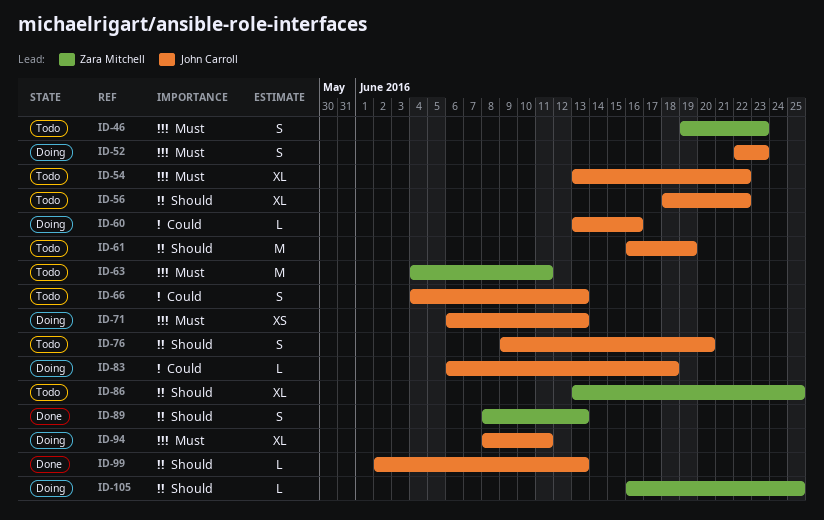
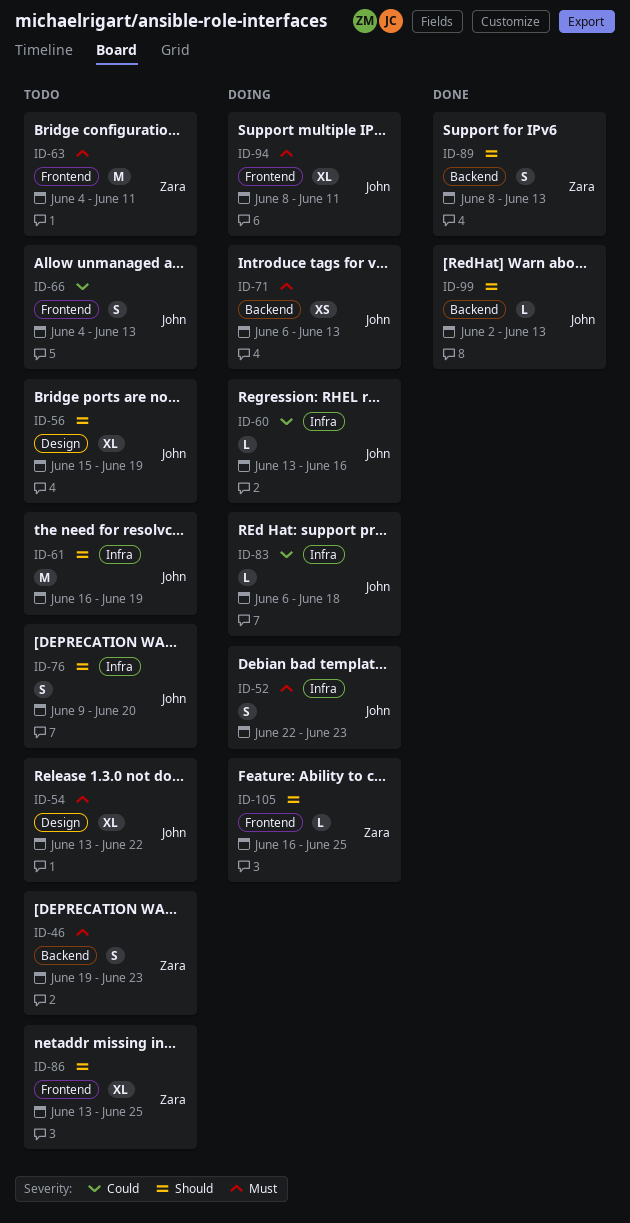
ID-56, start: Jun 18 -> Jun 15
ID-56, due: Jun 22 -> Jun 19

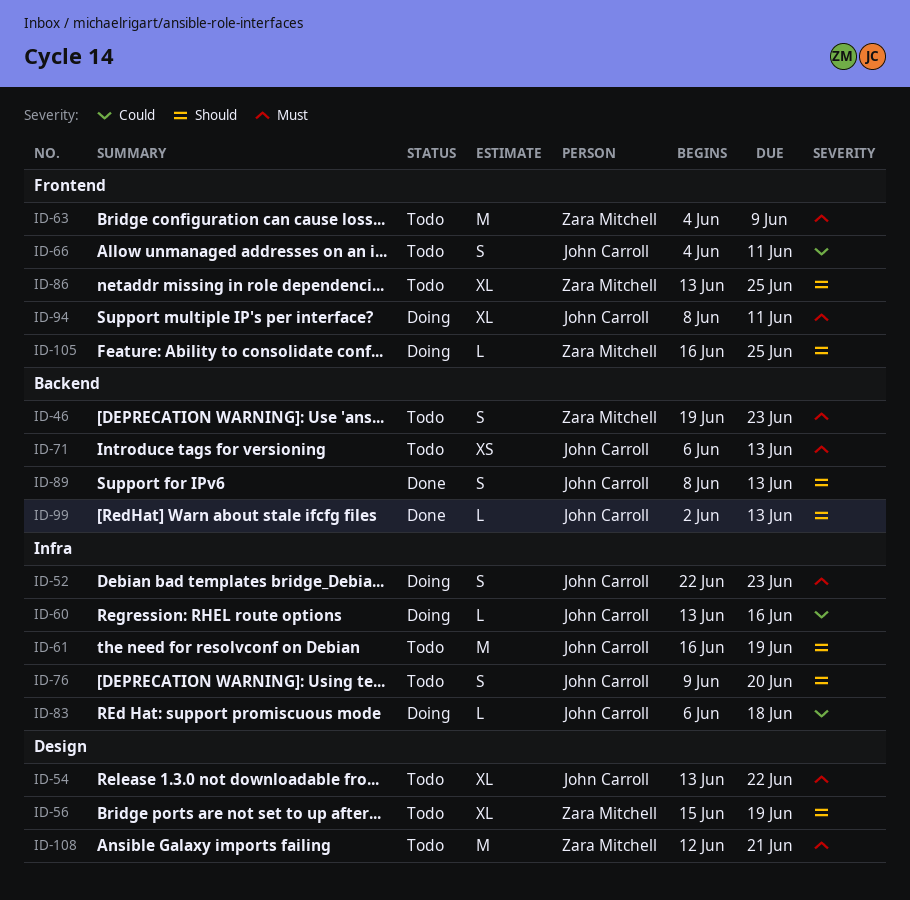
ID-56, owner: John Carroll -> Zara Mitchell
ID-63, due: Jun 11 -> Jun 9
ID-66, due: Jun 13 -> Jun 11
ID-71, status: Doing -> Todo
ID-89, owner: Zara Mitchell -> John Carroll
ID-108: none -> present

